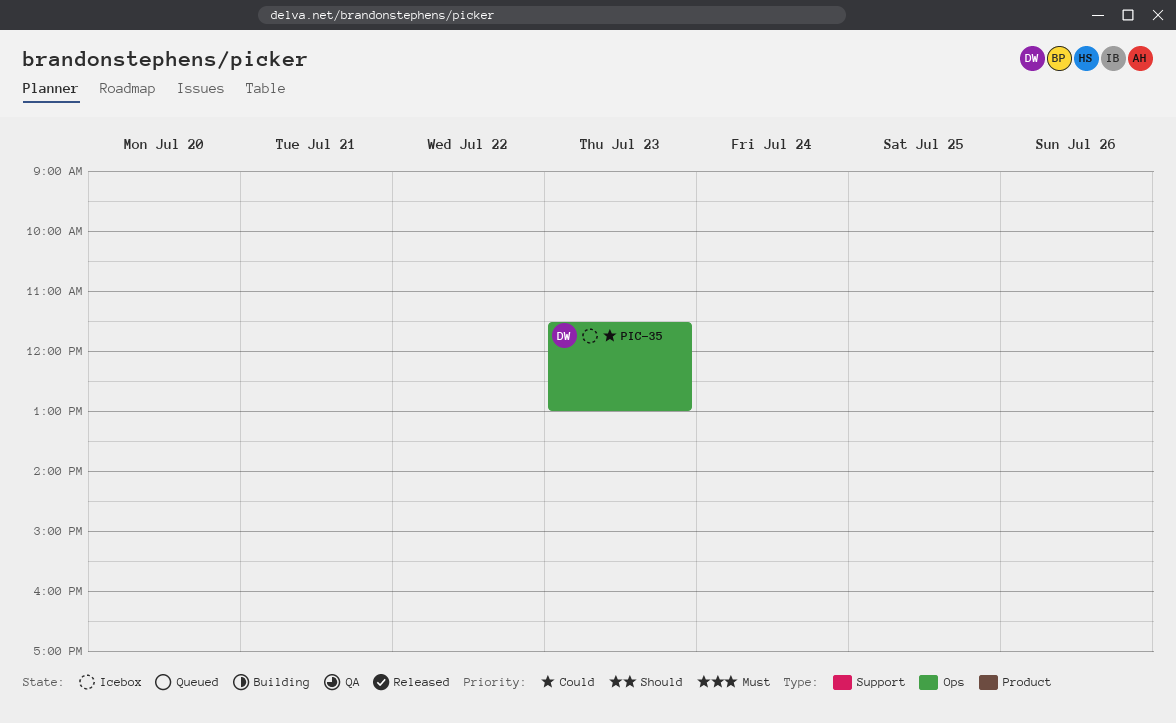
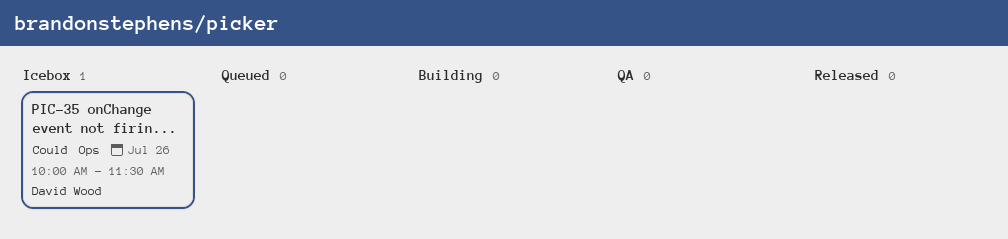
PIC-35, day: Jul 23 -> Jul 26
PIC-35, begins: 11:30 -> 10:00
PIC-35, ends: 13:00 -> 11:30

